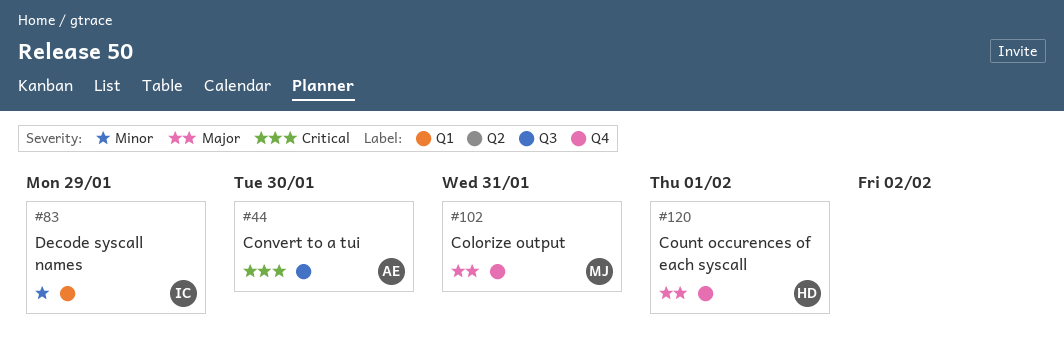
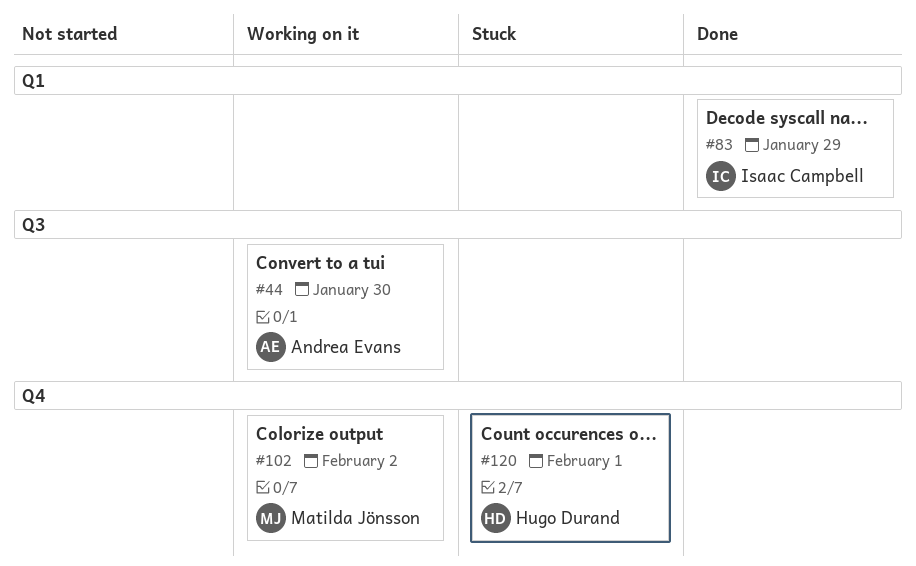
#102, due: Jan 31 -> Feb 2

